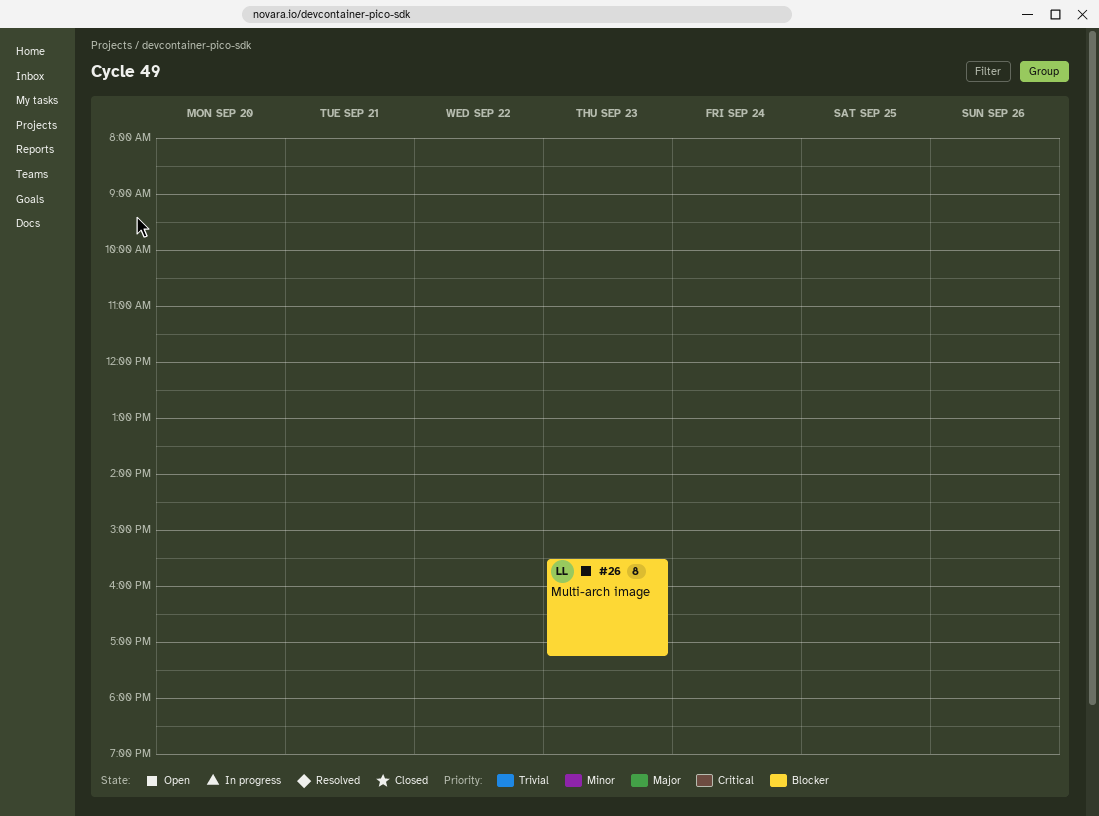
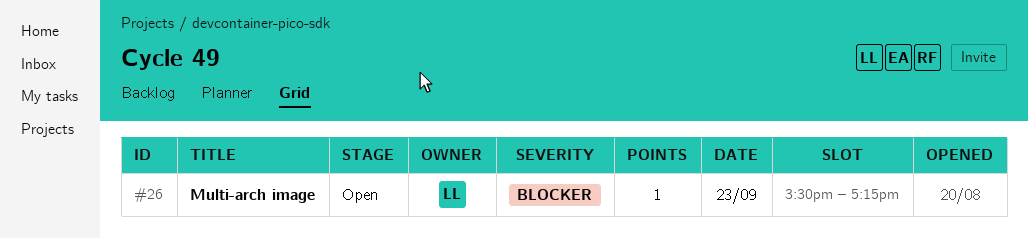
#26, estimate: 8 -> 1

